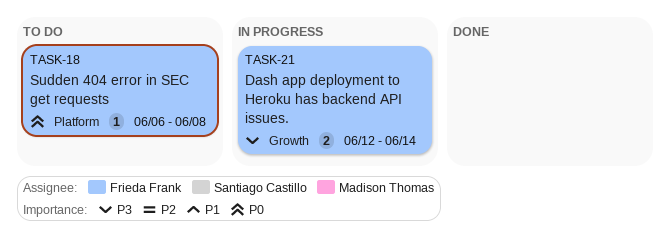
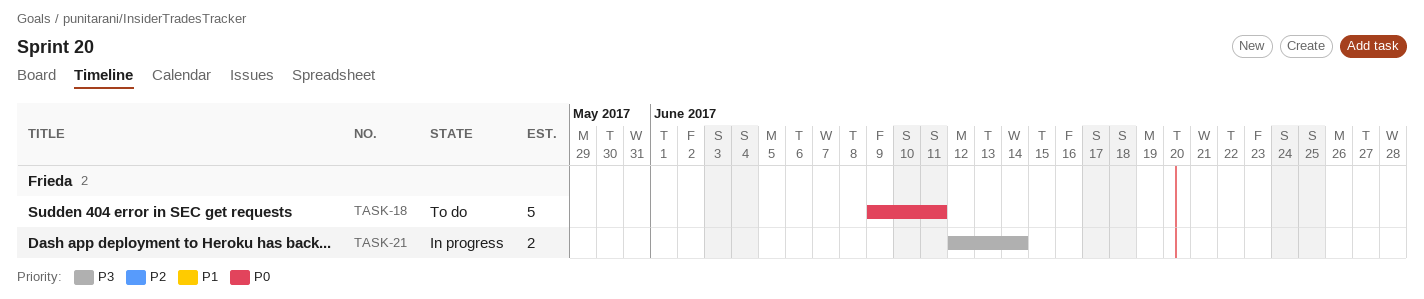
TASK-18, estimate: 1 -> 5
TASK-18, start: Jun 6 -> Jun 9
TASK-18, due: Jun 8 -> Jun 11

